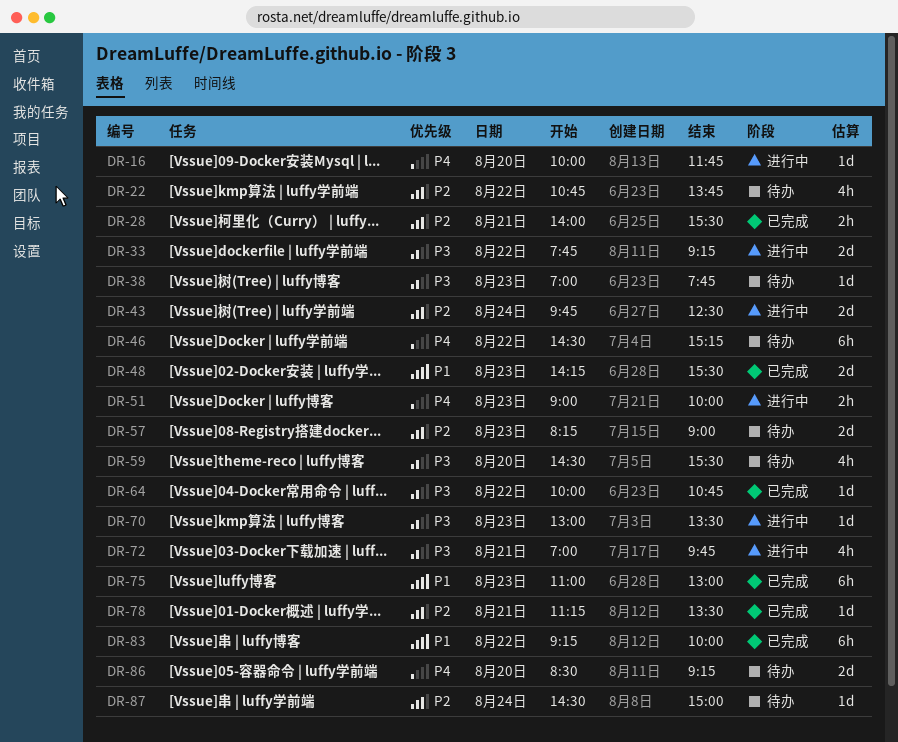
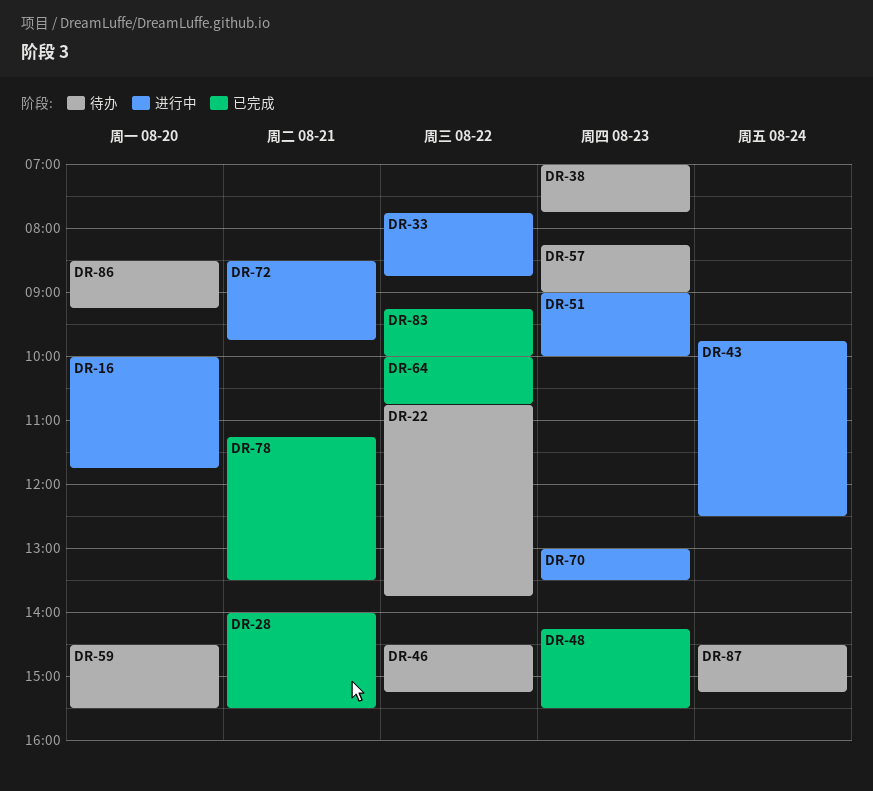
DR-33, ends: 09:15 -> 08:45
DR-72, begins: 07:00 -> 08:30
DR-75: present -> none
DR-87, ends: 15:00 -> 15:15

